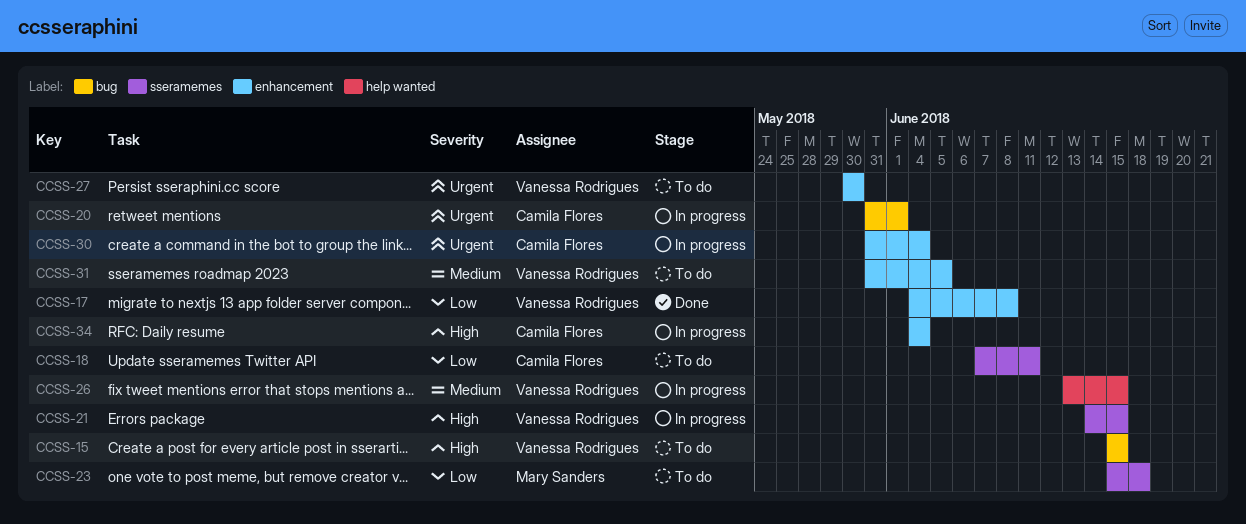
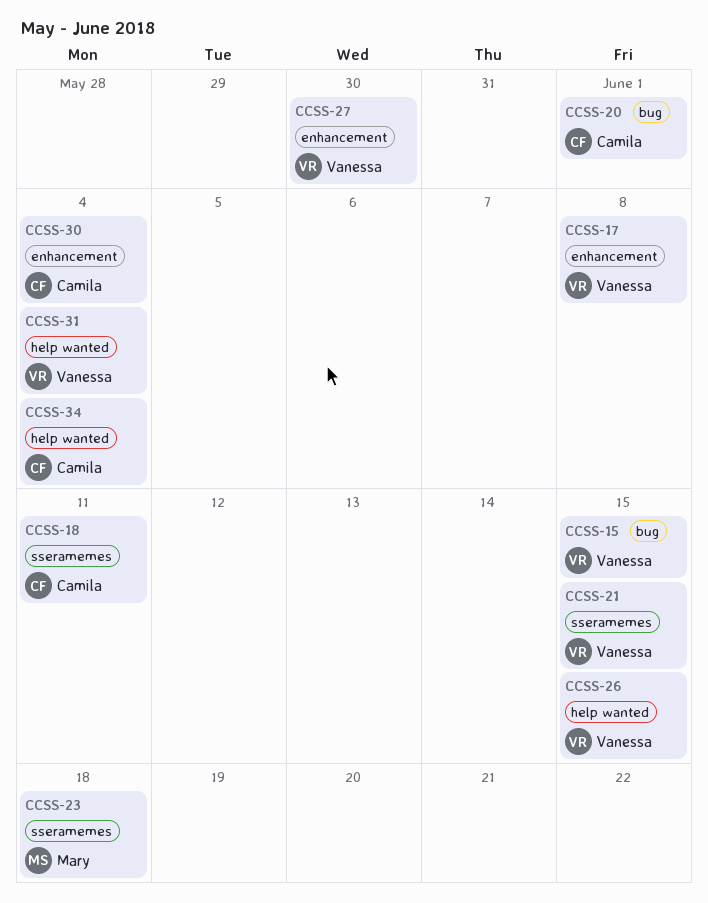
CCSS-31, label: enhancement -> help wanted
CCSS-31, due: Jun 5 -> Jun 4
CCSS-34, label: enhancement -> help wanted

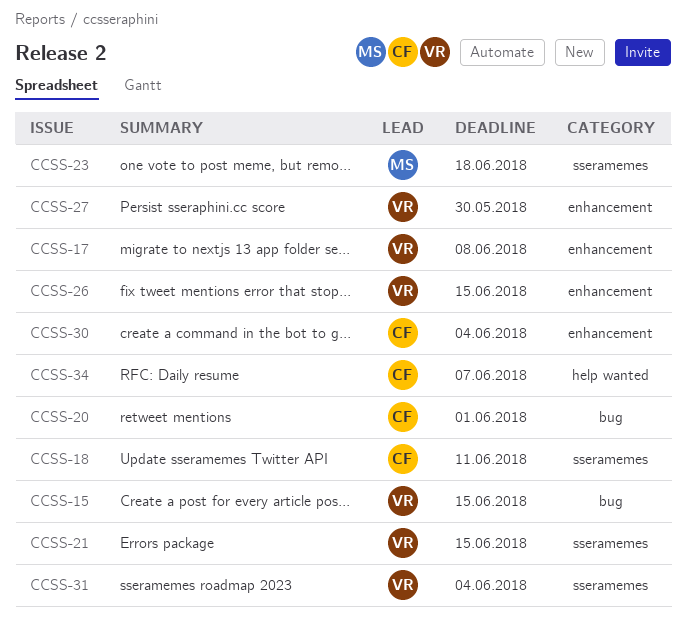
CCSS-26, label: help wanted -> enhancement
CCSS-31, label: help wanted -> sseramemes
CCSS-34, due: Jun 4 -> Jun 7

